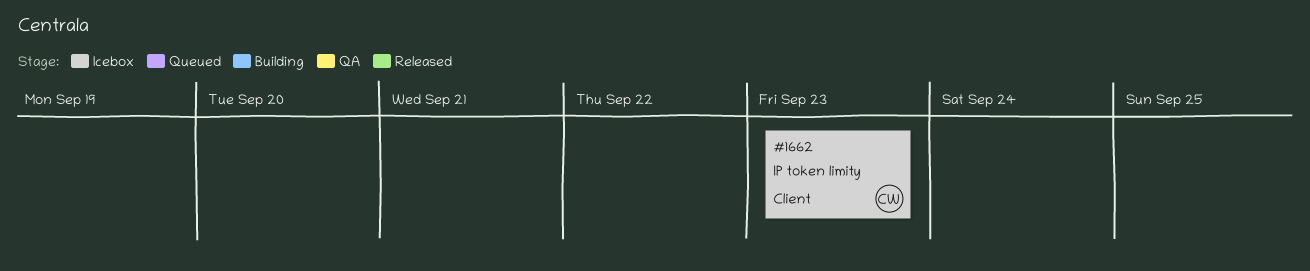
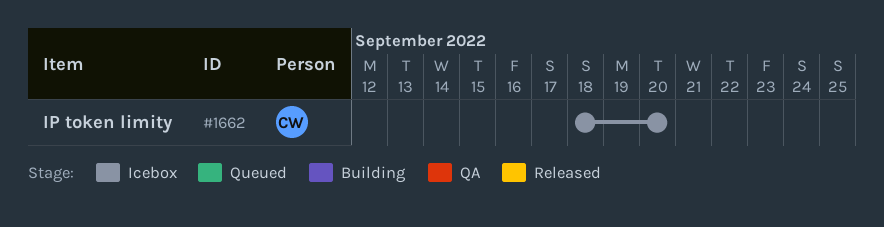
#1662, due: Sep 23 -> Sep 20

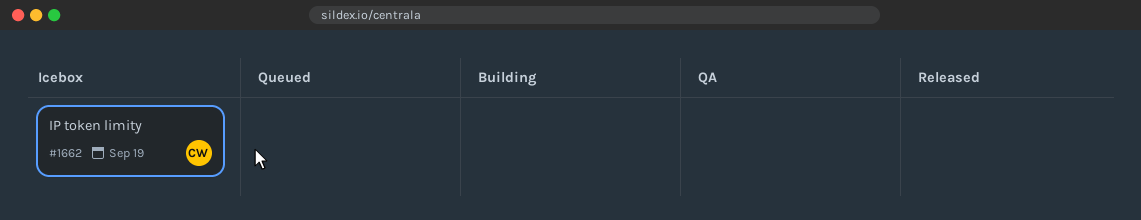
#1662, due: Sep 20 -> Sep 19

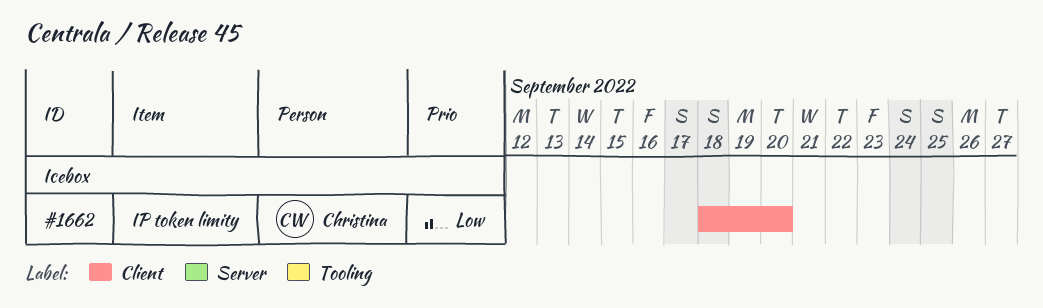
#1662, due: Sep 19 -> Sep 20

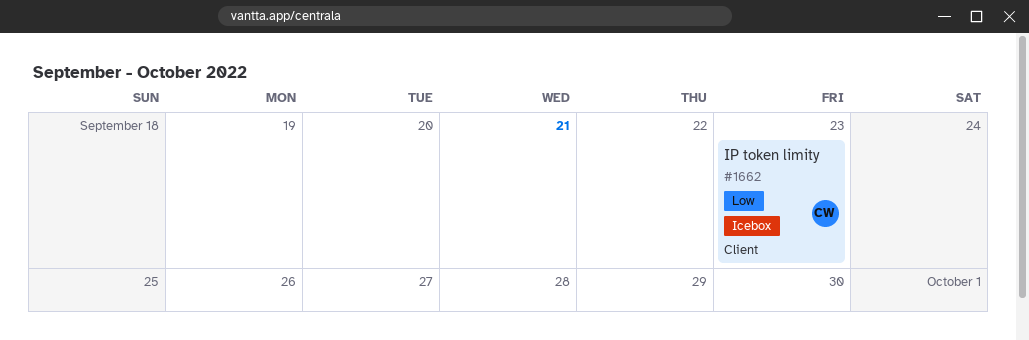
#1662, due: Sep 20 -> Sep 23

